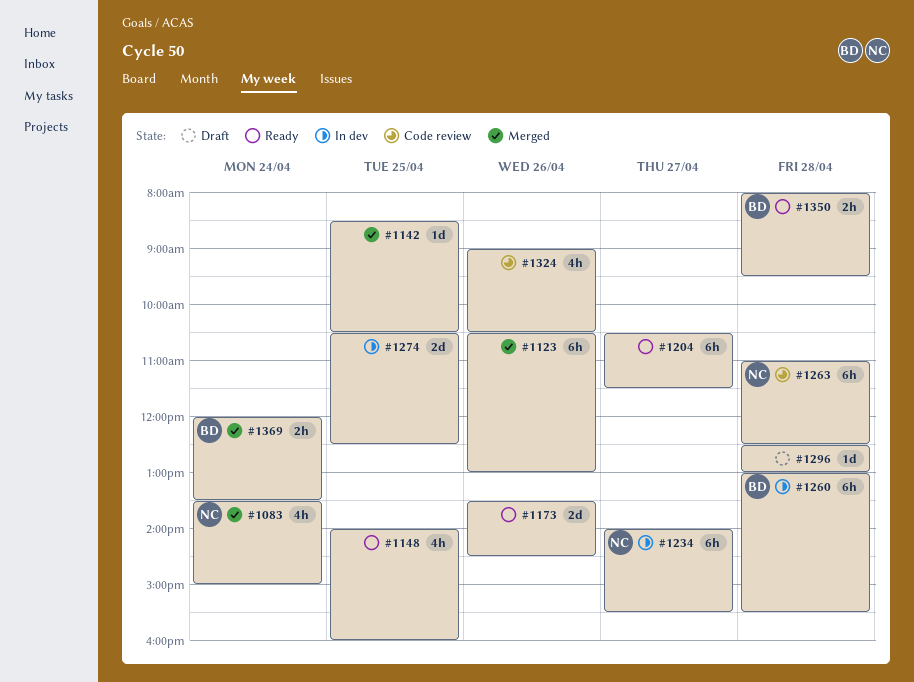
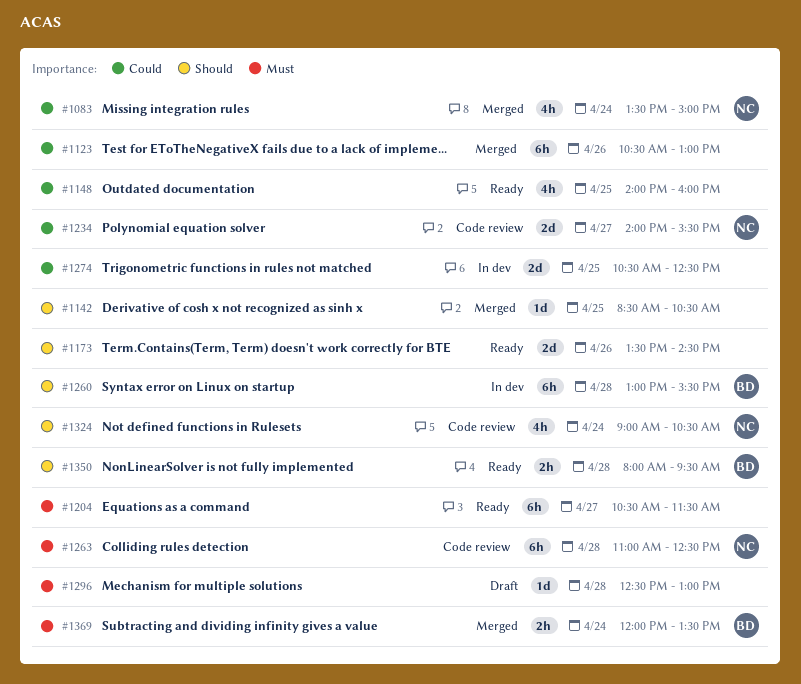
#1234, status: In dev -> Code review
#1234, estimate: 6h -> 2d
#1324, owner: none -> NC
#1324, day: Apr 26 -> Apr 24

